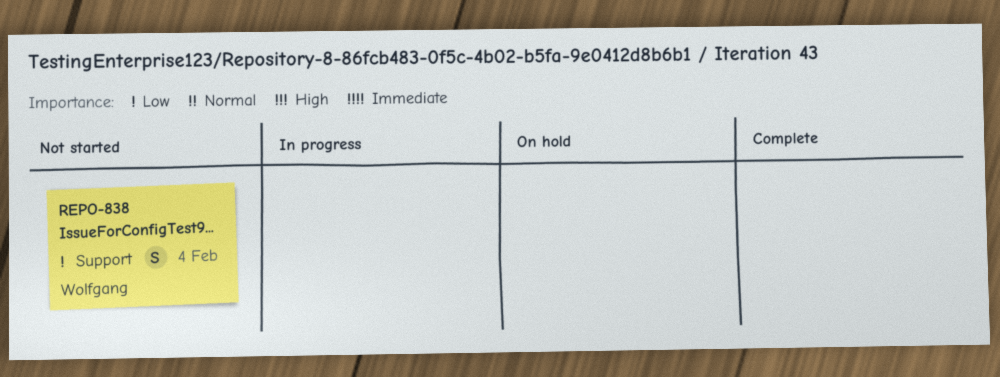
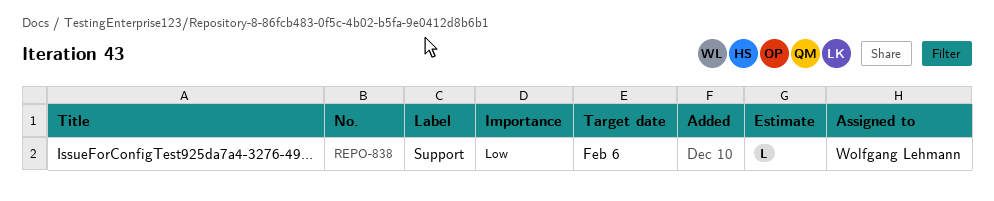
REPO-838, estimate: S -> L
REPO-838, due: Feb 4 -> Feb 6

